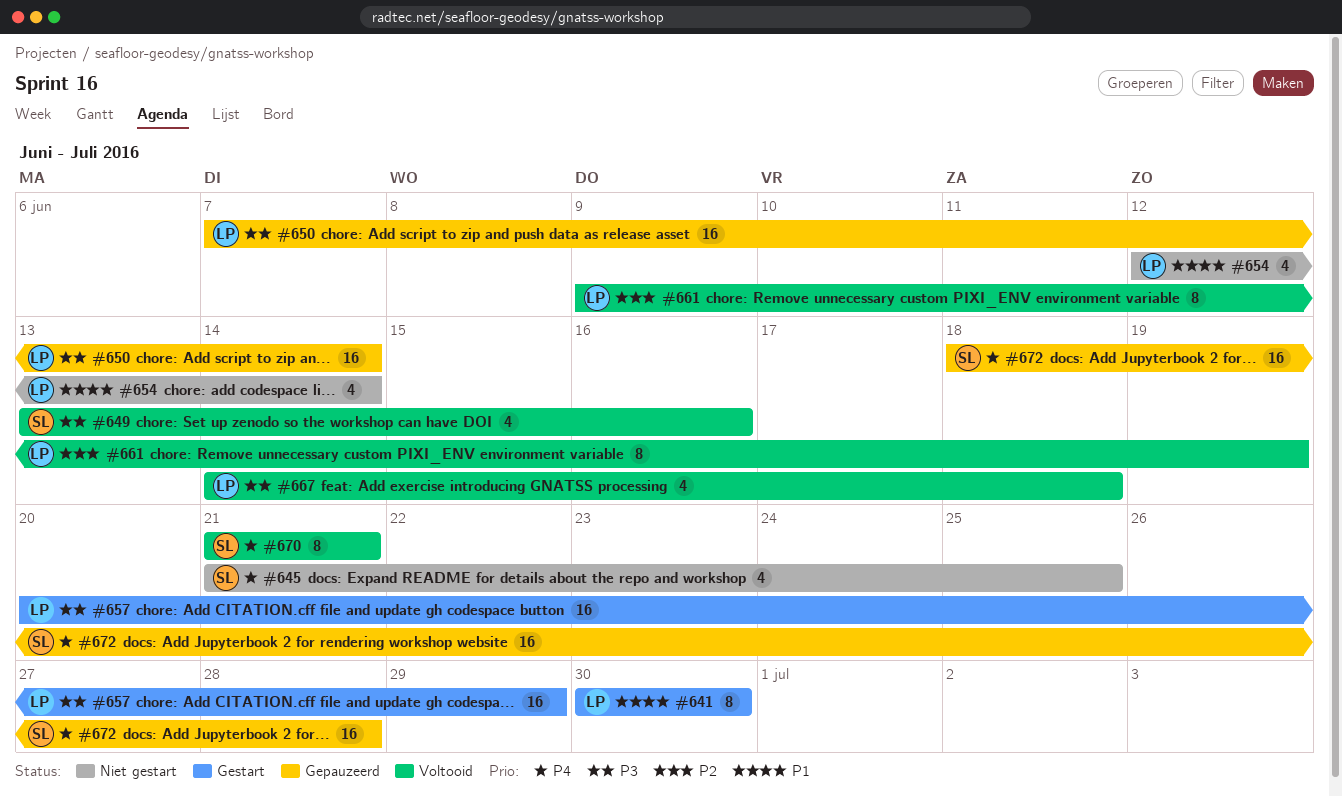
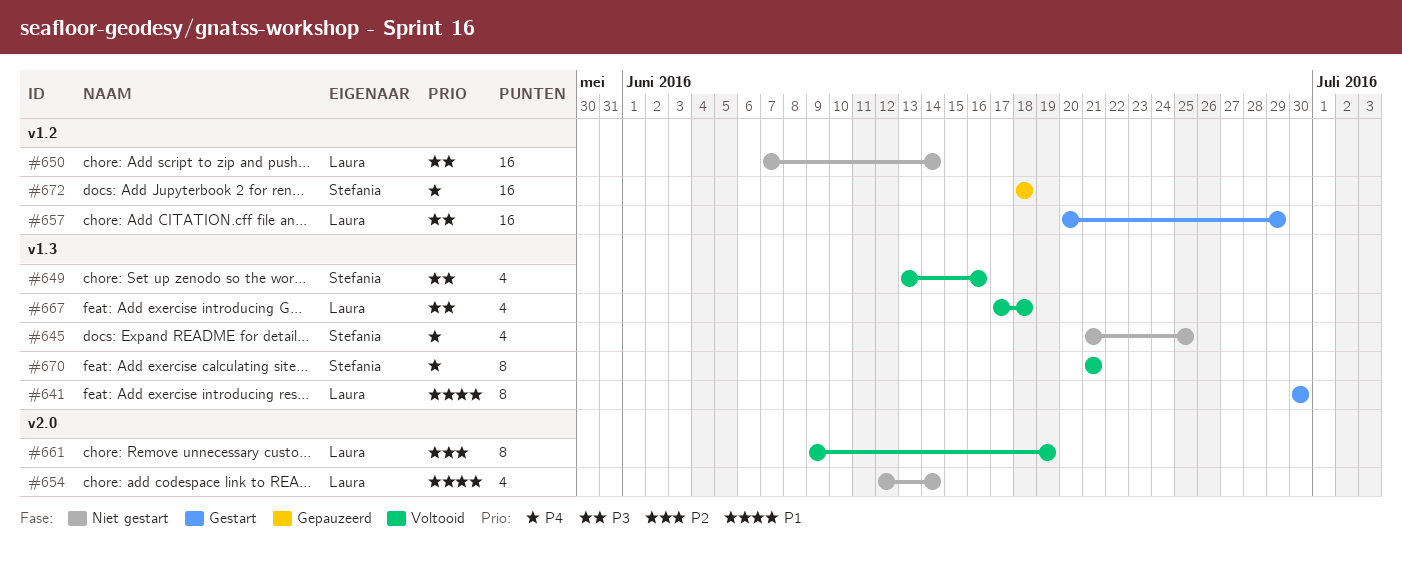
#650, status: Gepauzeerd -> Niet gestart
#667, start: Jun 14 -> Jun 17
#672, due: Jun 28 -> Jun 18

